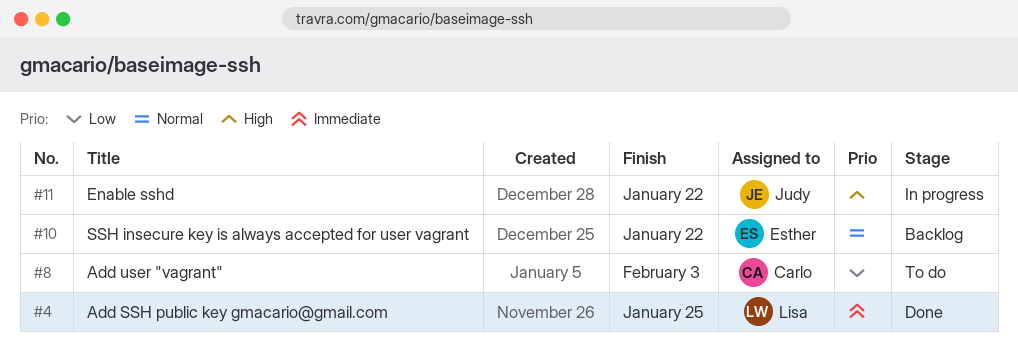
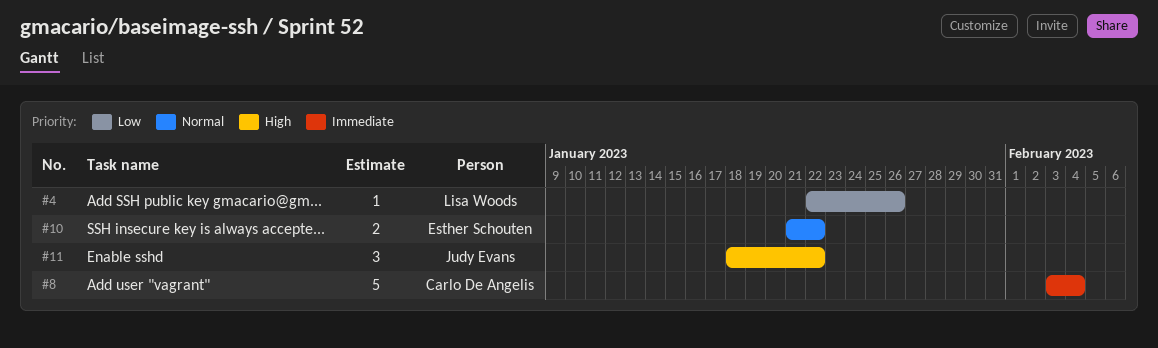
#4, priority: Immediate -> Low
#4, due: Jan 25 -> Jan 26
#8, priority: Low -> Immediate
#8, due: Feb 3 -> Feb 4

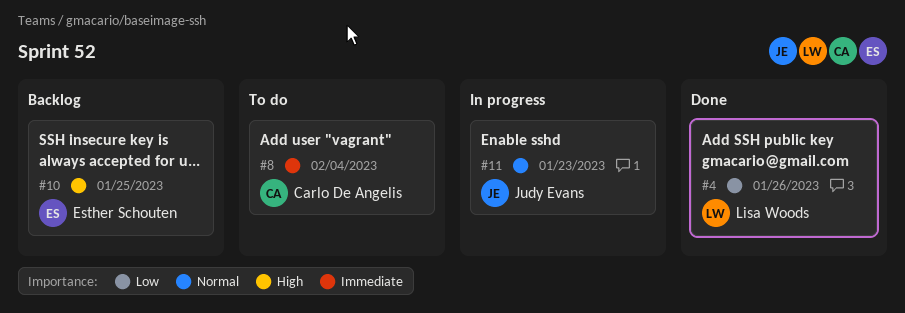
#10, priority: Normal -> High
#10, due: Jan 22 -> Jan 25
#11, priority: High -> Normal
#11, due: Jan 22 -> Jan 23

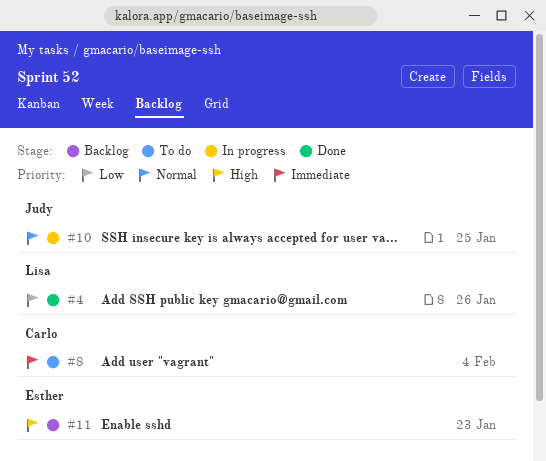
#10, status: Backlog -> In progress
#10, owner: Esther Schouten -> Judy Evans
#10, priority: High -> Normal
#11, status: In progress -> Backlog
#11, owner: Judy Evans -> Esther Schouten
#11, priority: Normal -> High

